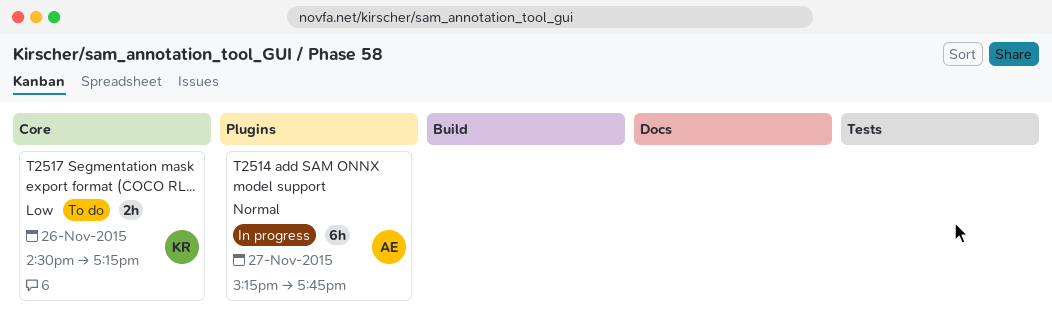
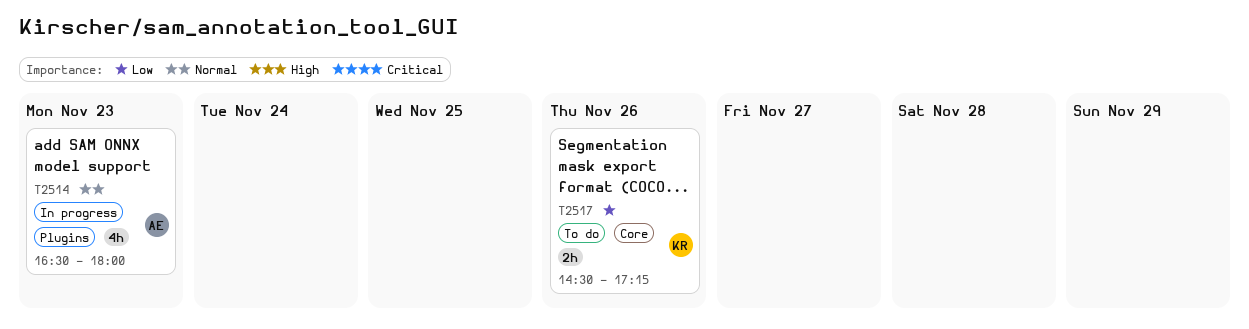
T2514, estimate: 6h -> 4h
T2514, day: Nov 27 -> Nov 23
T2514, begins: 15:15 -> 16:30
T2514, ends: 17:45 -> 18:00

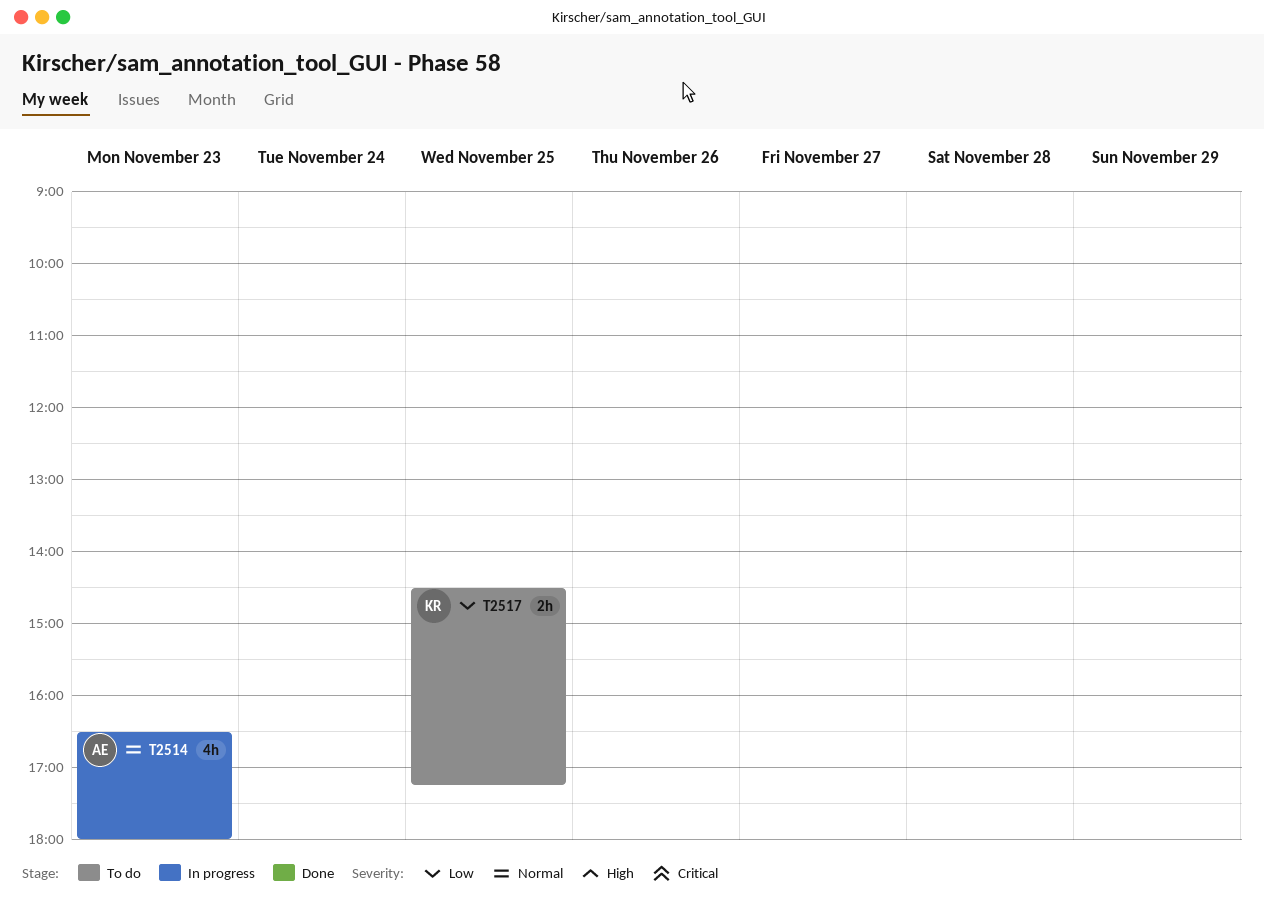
T2517, day: Nov 26 -> Nov 25

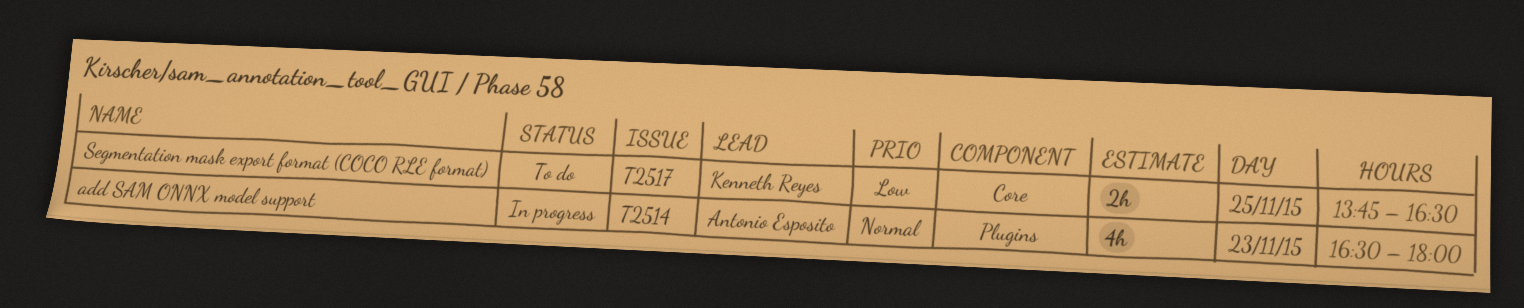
T2517, begins: 14:30 -> 13:45
T2517, ends: 17:15 -> 16:30

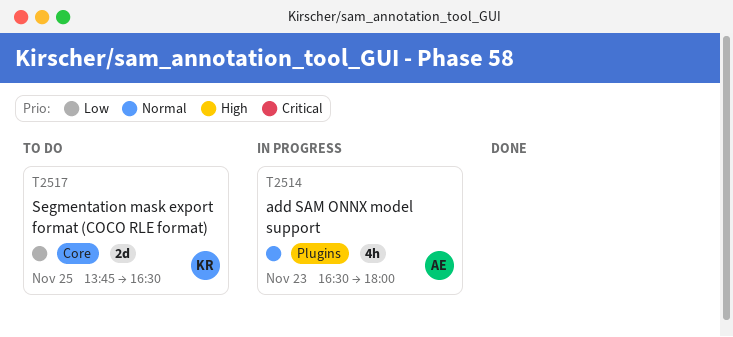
T2517, estimate: 2h -> 2d

